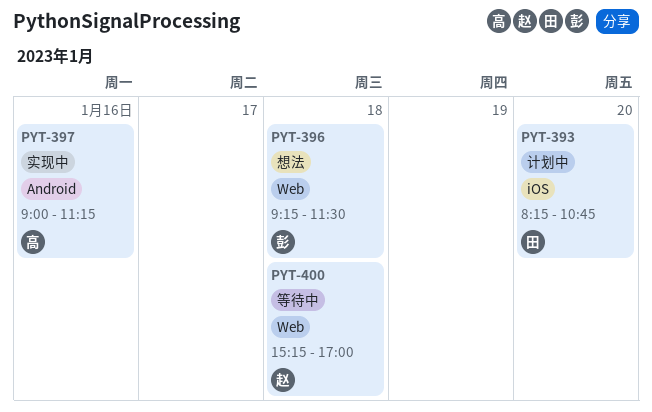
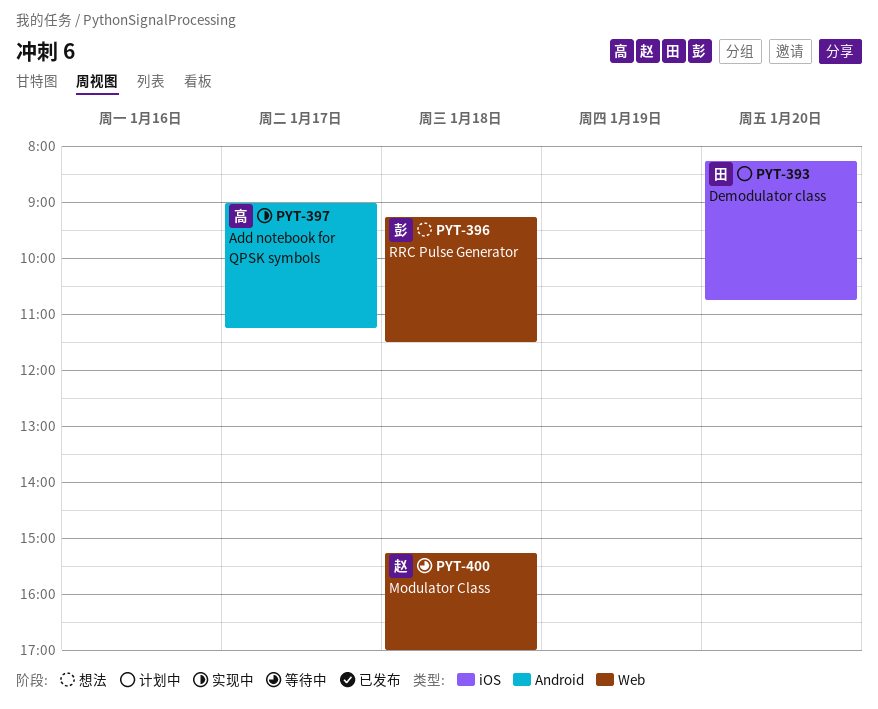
PYT-397, day: Jan 16 -> Jan 17

